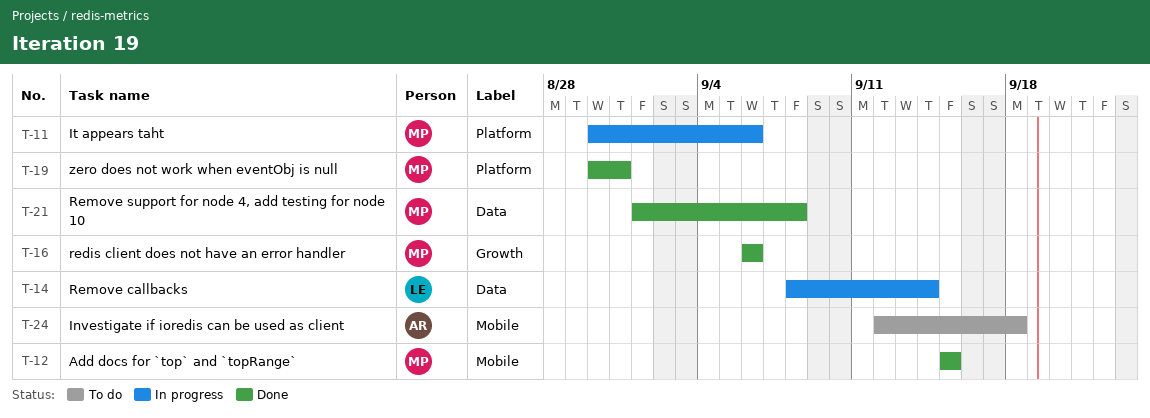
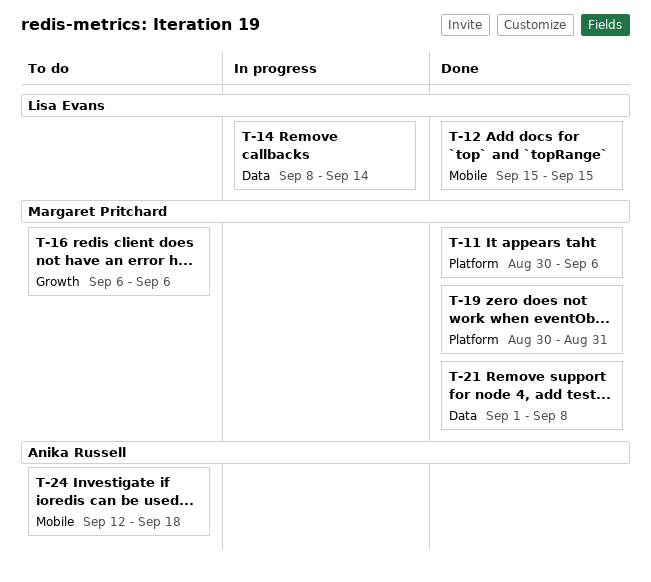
T-11, status: In progress -> Done
T-12, owner: Margaret Pritchard -> Lisa Evans
T-16, status: Done -> To do

